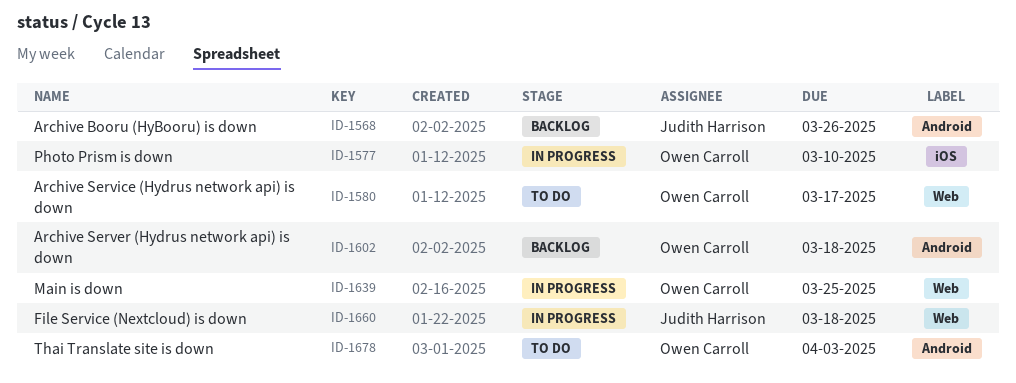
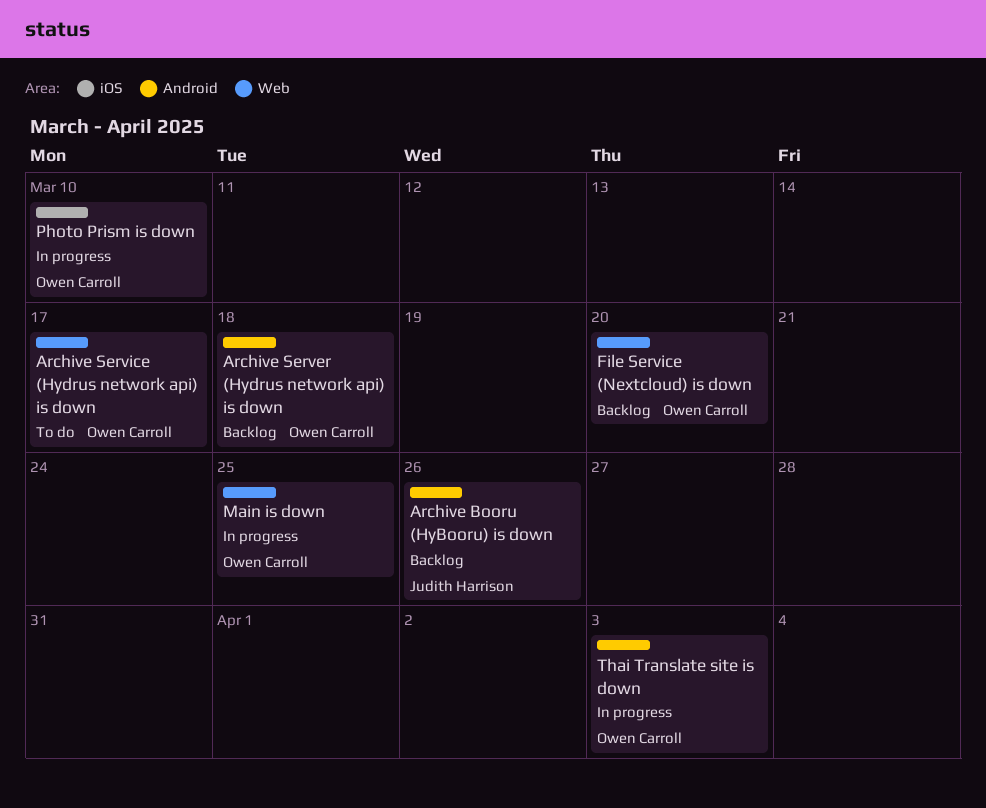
File Service (Nextcloud) is down, status: In progress -> Backlog
File Service (Nextcloud) is down, owner: Judith Harrison -> Owen Carroll
File Service (Nextcloud) is down, due: Mar 18 -> Mar 20
Thai Translate site is down, status: To do -> In progress

